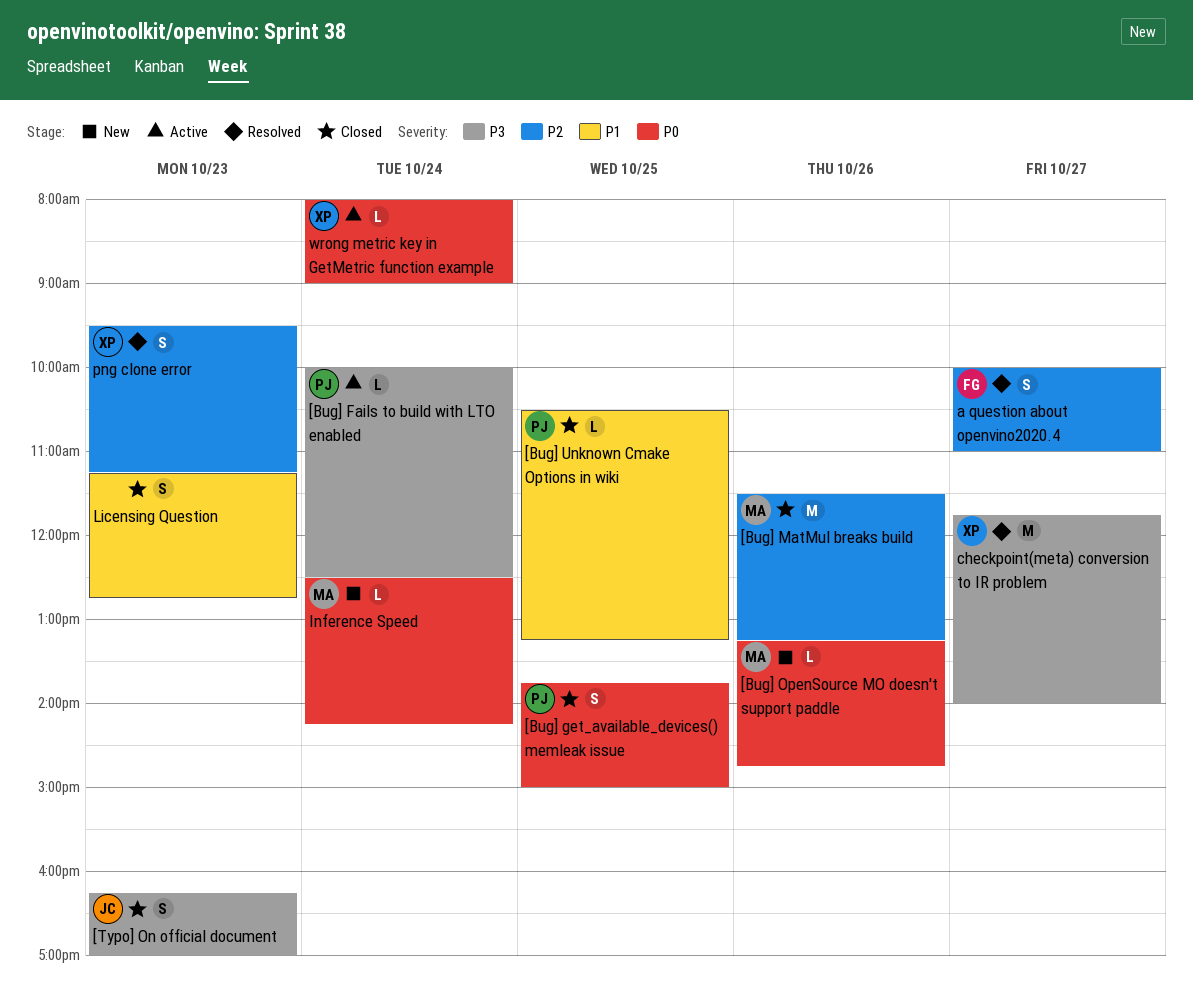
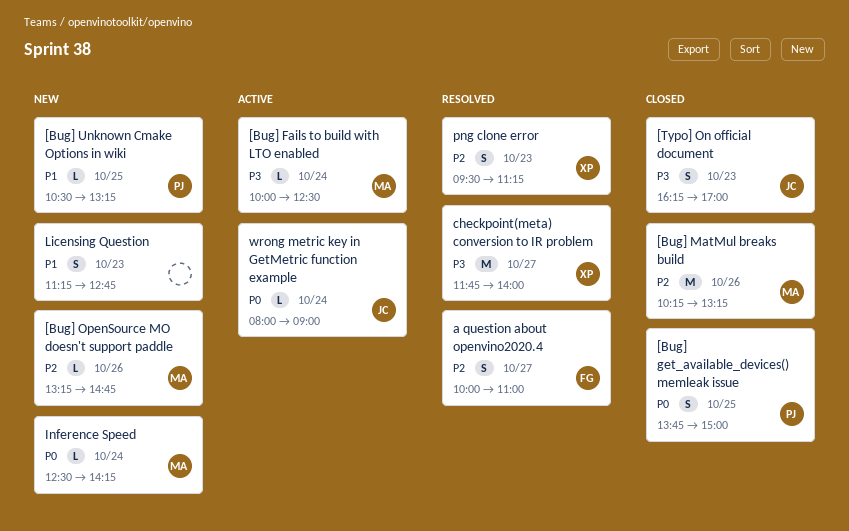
[Bug] Fails to build with LTO enabled, owner: PJ -> MA
[Bug] MatMul breaks build, begins: 11:30 -> 10:15
[Bug] OpenSource MO doesn't support paddle, priority: P0 -> P2
[Bug] Unknown Cmake Options in wiki, status: Closed -> New
Licensing Question, status: Closed -> New
wrong metric key in GetMetric function example, owner: XP -> JC

